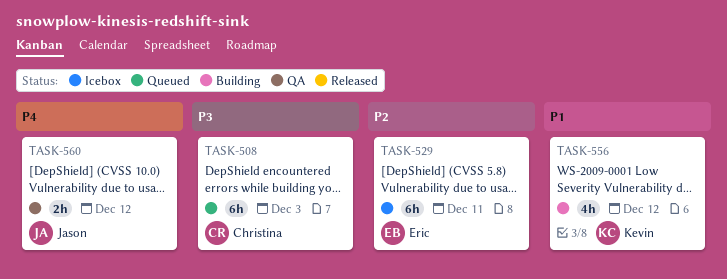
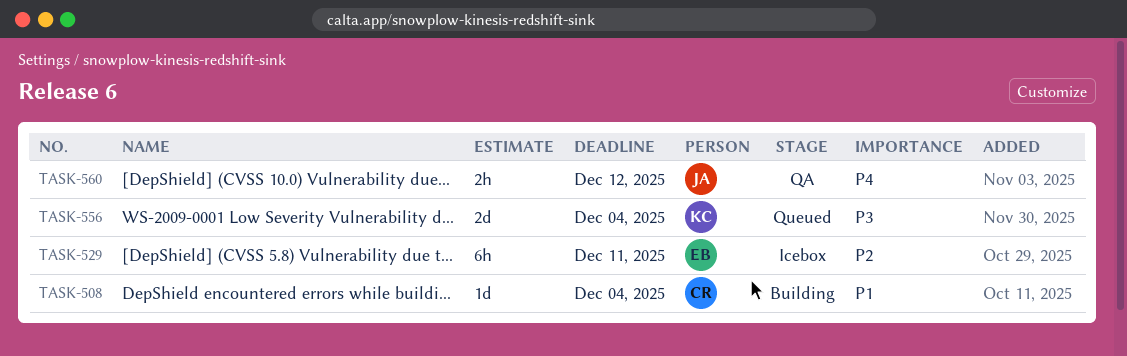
TASK-508, status: Queued -> Building
TASK-508, priority: P3 -> P1
TASK-508, estimate: 6h -> 1d
TASK-508, due: Dec 3 -> Dec 4
TASK-556, status: Building -> Queued
TASK-556, priority: P1 -> P3
TASK-556, estimate: 4h -> 2d
TASK-556, due: Dec 12 -> Dec 4

